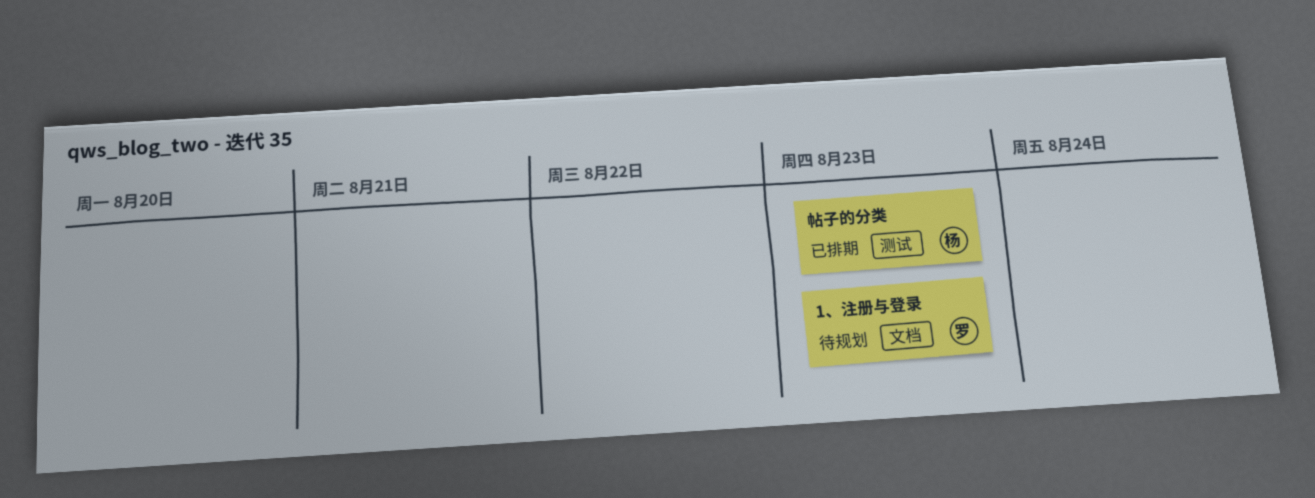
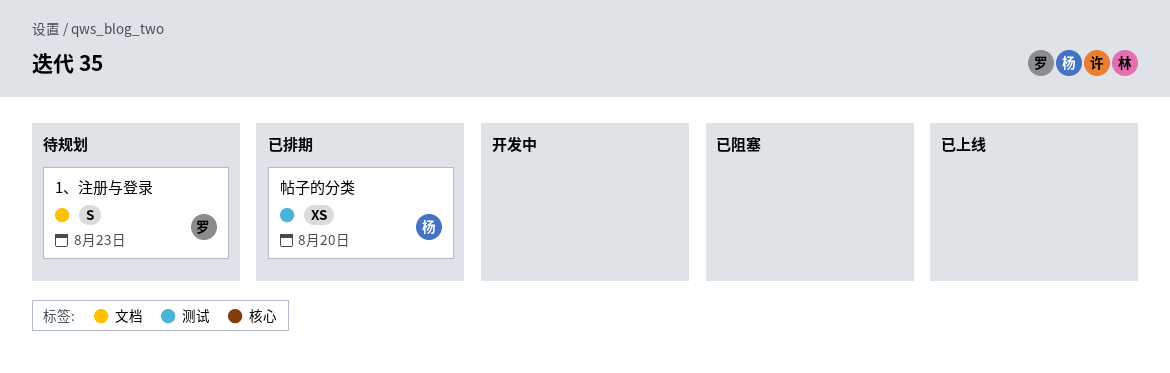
帖子的分类, due: Aug 23 -> Aug 20

